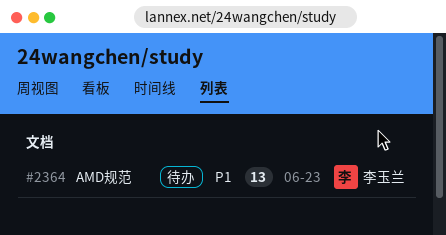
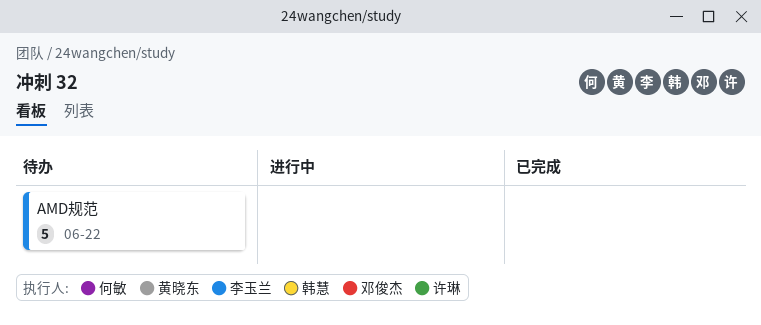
AMD规范, estimate: 13 -> 5
AMD规范, due: Jun 23 -> Jun 22

